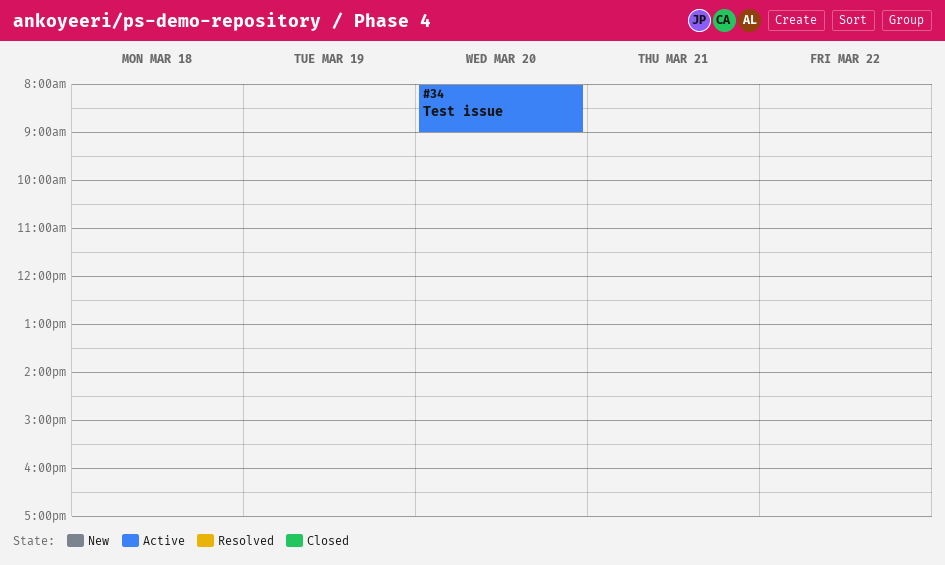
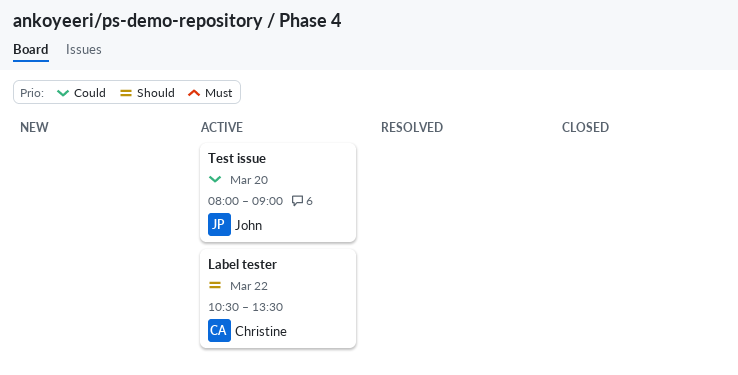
Label tester: none -> present

